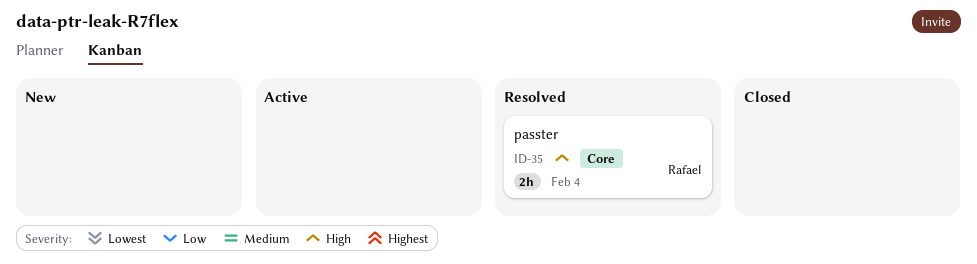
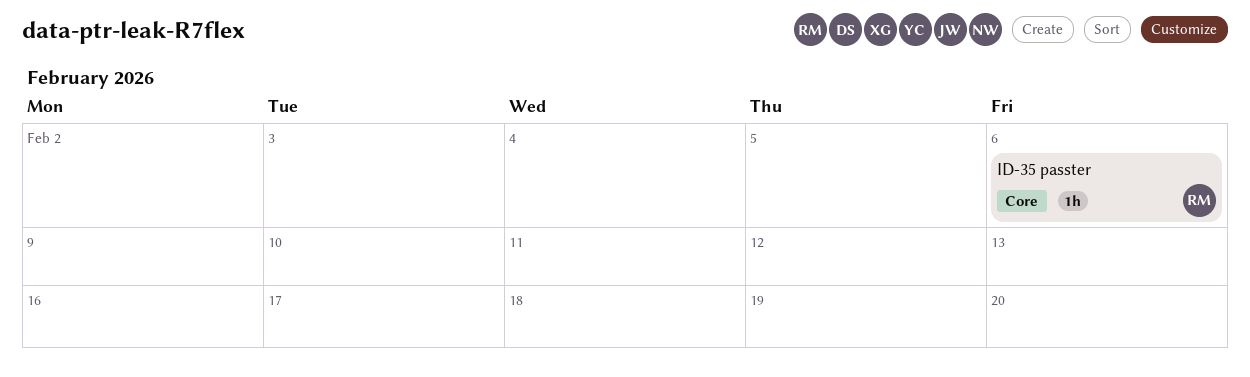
ID-35, estimate: 2h -> 1h
ID-35, due: Feb 4 -> Feb 6

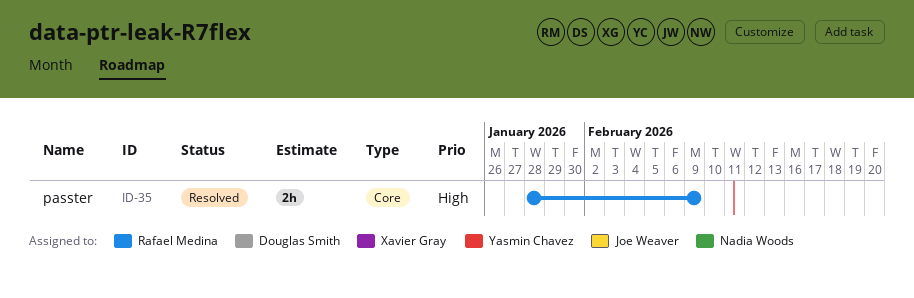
ID-35, estimate: 1h -> 2h
ID-35, due: Feb 6 -> Feb 9

